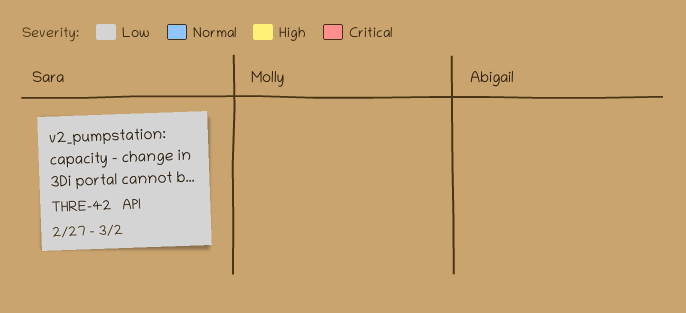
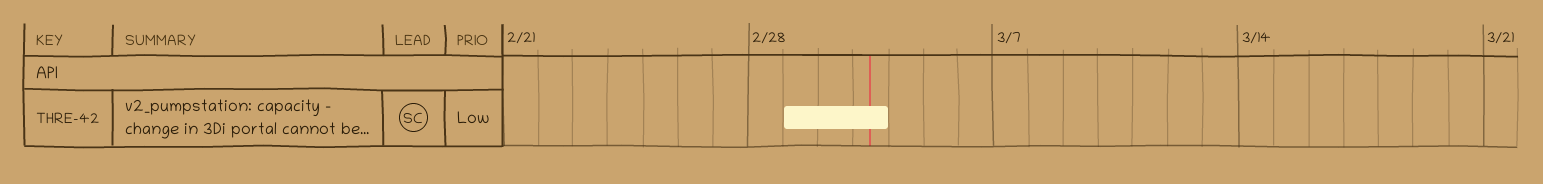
THRE-42, start: Feb 27 -> Mar 1
THRE-42, due: Mar 2 -> Mar 3

